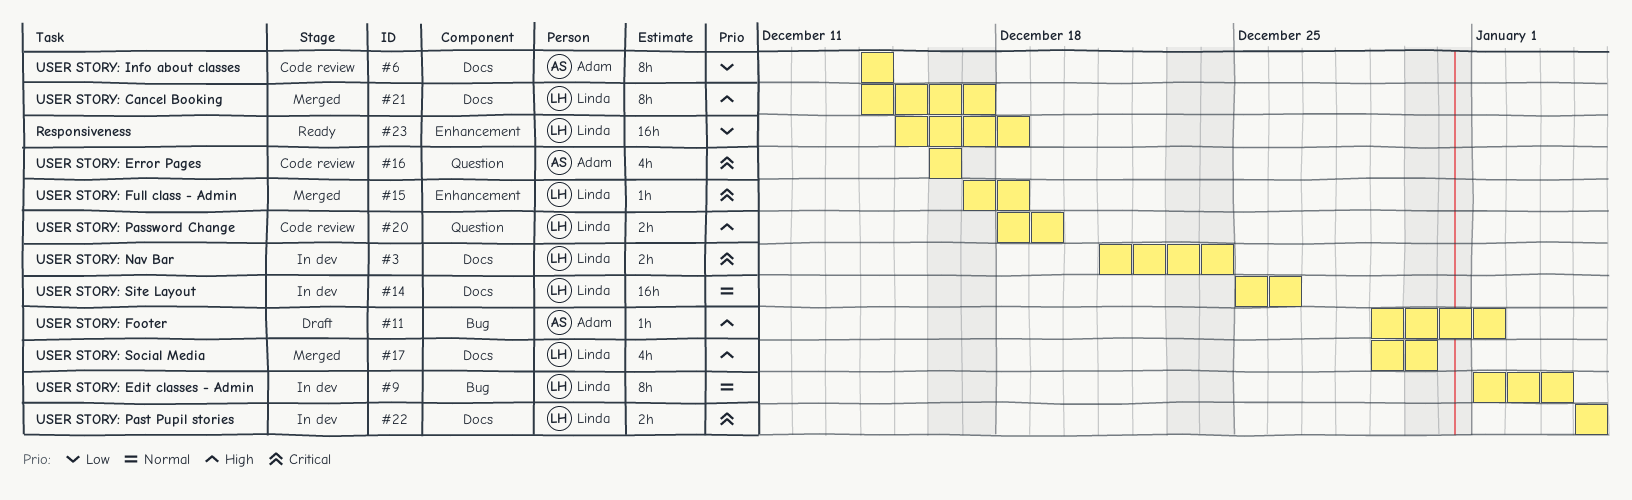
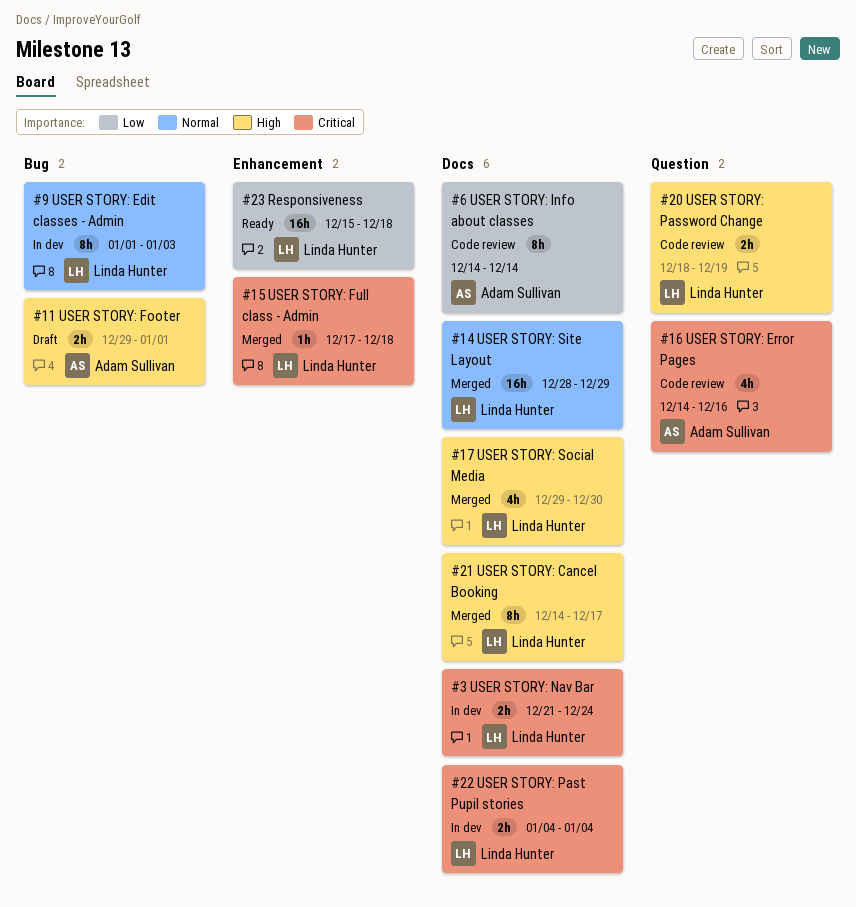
#11, estimate: 1h -> 2h
#14, status: In dev -> Merged
#14, start: Dec 25 -> Dec 28
#14, due: Dec 26 -> Dec 29
#16, start: Dec 16 -> Dec 14

